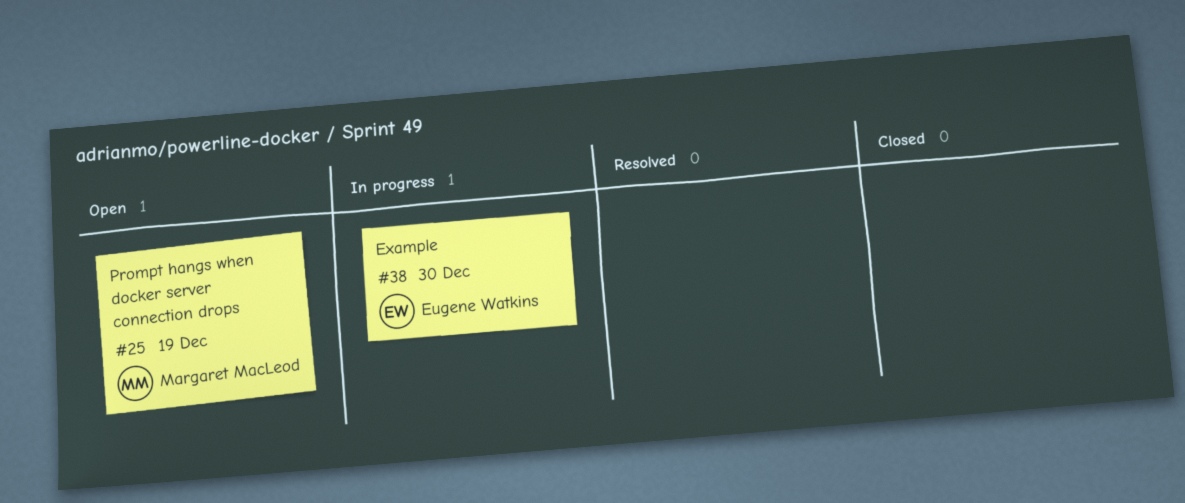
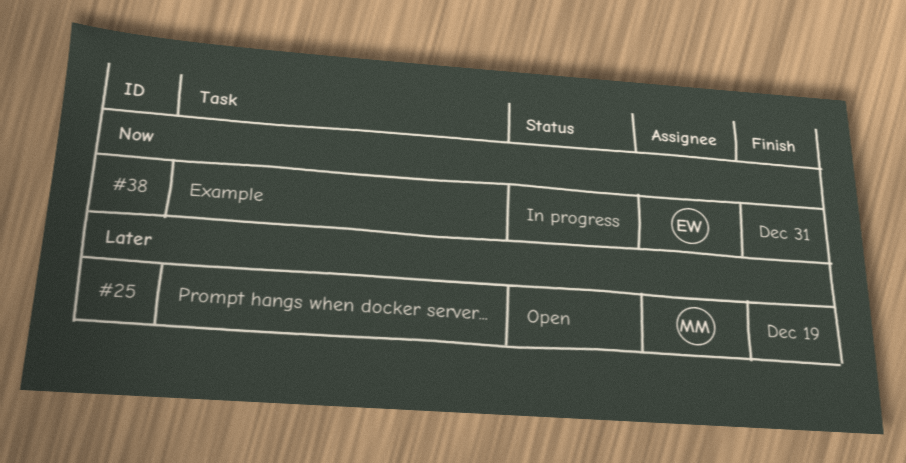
#38, due: Dec 30 -> Dec 31

